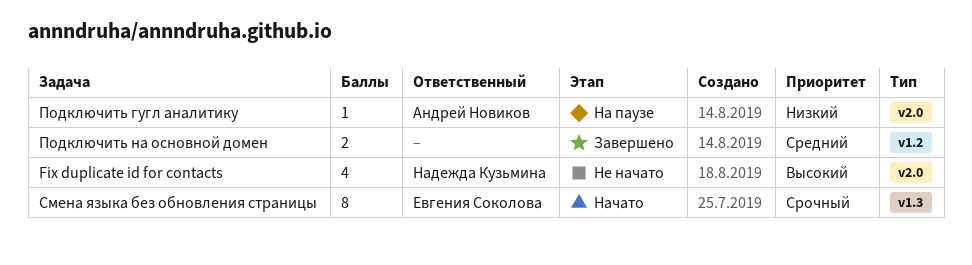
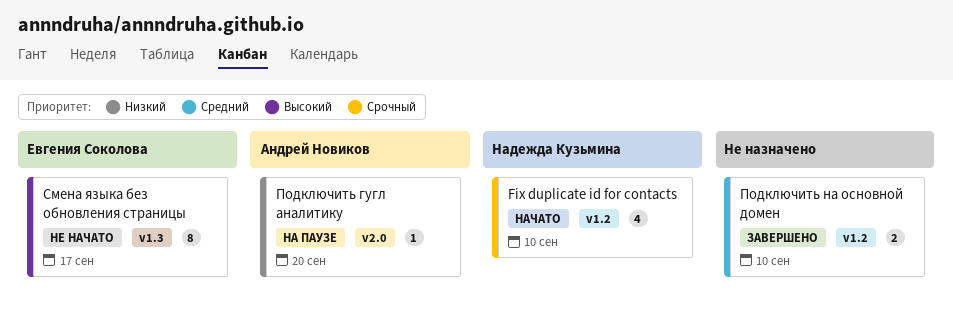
Fix duplicate id for contacts, status: Не начато -> Начато
Fix duplicate id for contacts, priority: Высокий -> Срочный
Fix duplicate id for contacts, label: v2.0 -> v1.2
Смена языка без обновления страницы, status: Начато -> Не начато
Смена языка без обновления страницы, priority: Срочный -> Высокий

